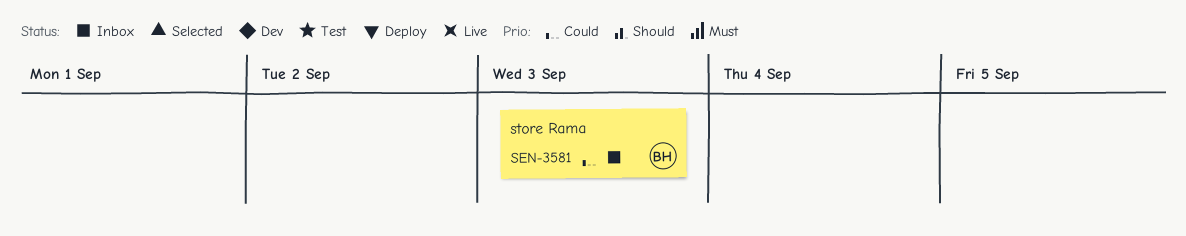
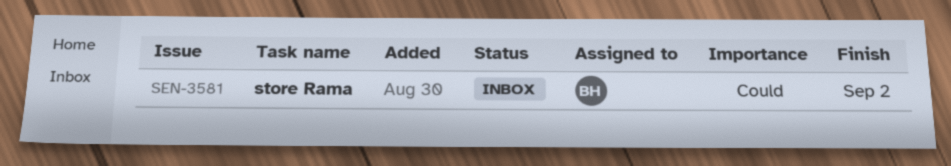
SEN-3581, due: Sep 3 -> Sep 2

